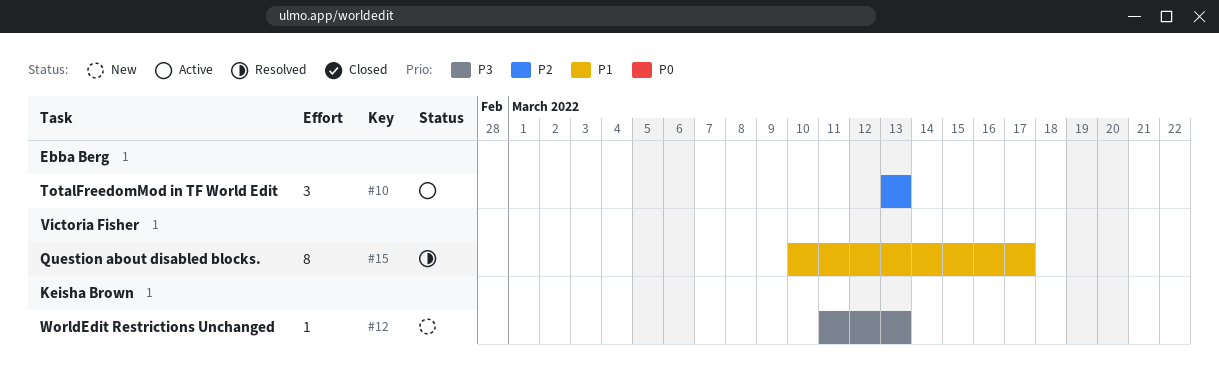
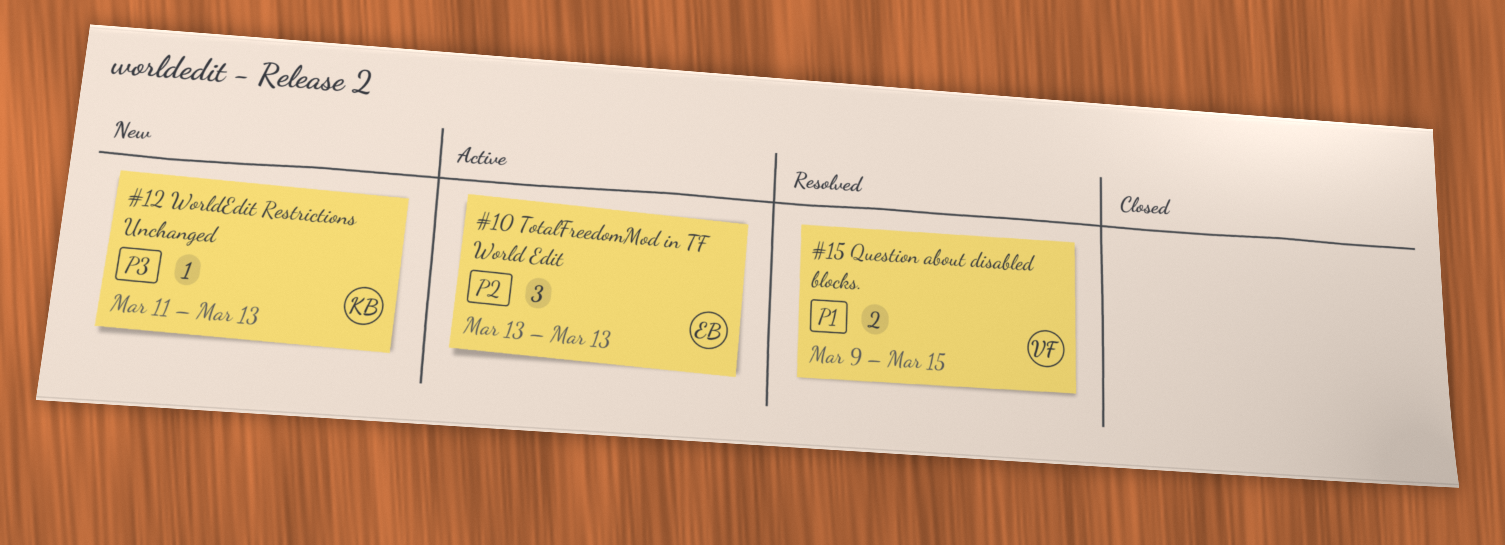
#15, estimate: 8 -> 2
#15, start: Mar 10 -> Mar 9
#15, due: Mar 17 -> Mar 15

